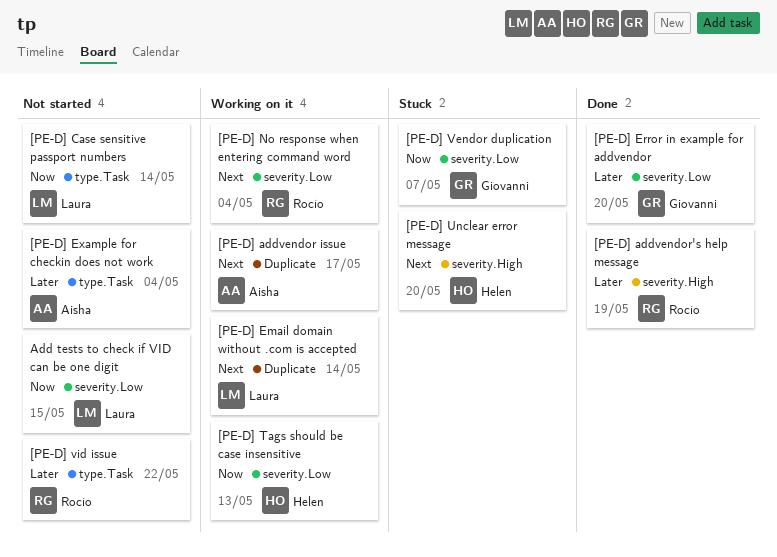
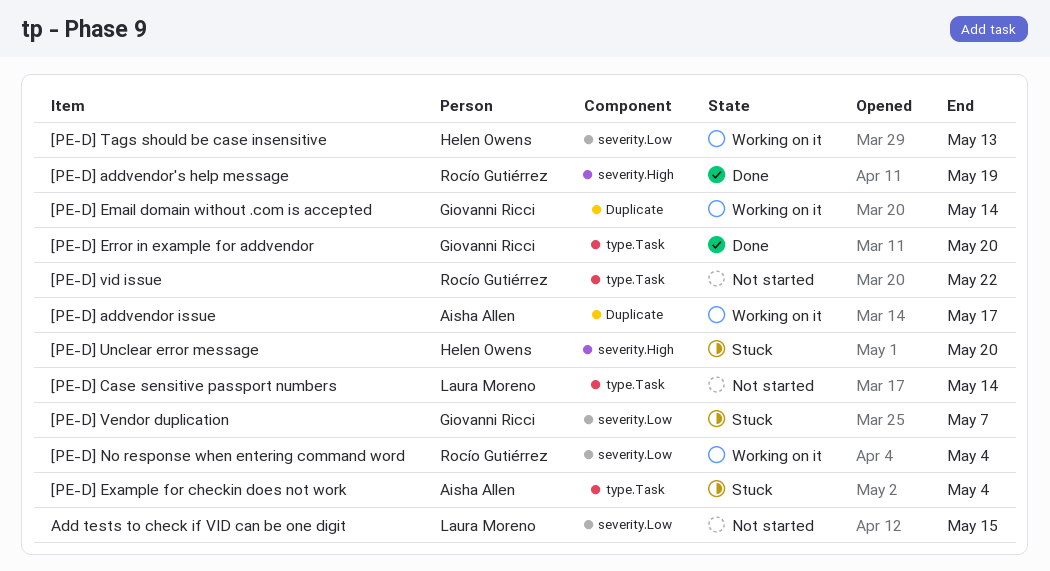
[PE-D] Email domain without .com is accepted, owner: Laura Moreno -> Giovanni Ricci
[PE-D] Error in example for addvendor, label: severity.Low -> type.Task
[PE-D] Example for checkin does not work, status: Not started -> Stuck

